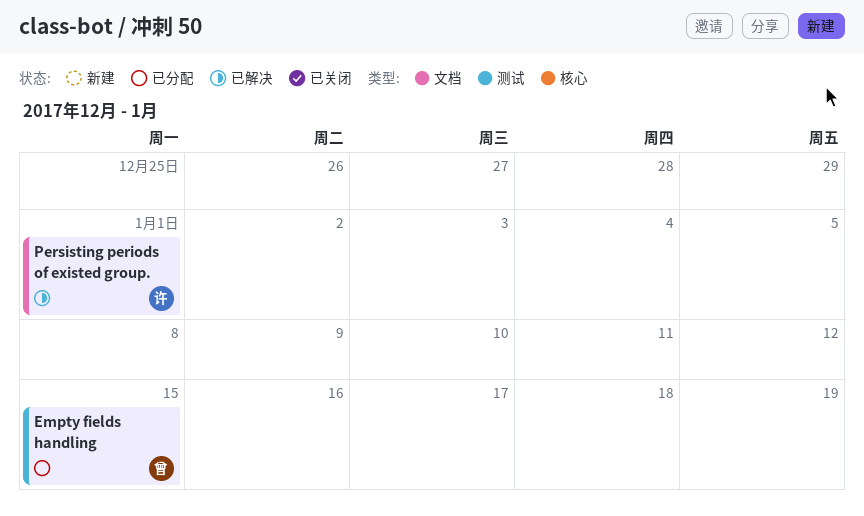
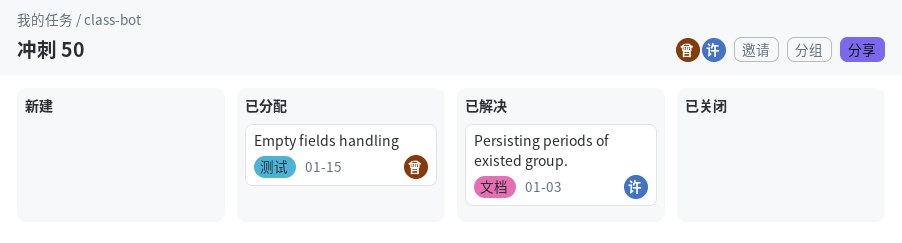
Persisting periods of existed group., due: Jan 1 -> Jan 3

